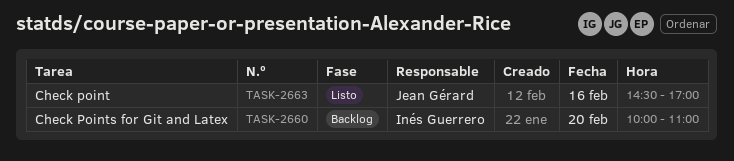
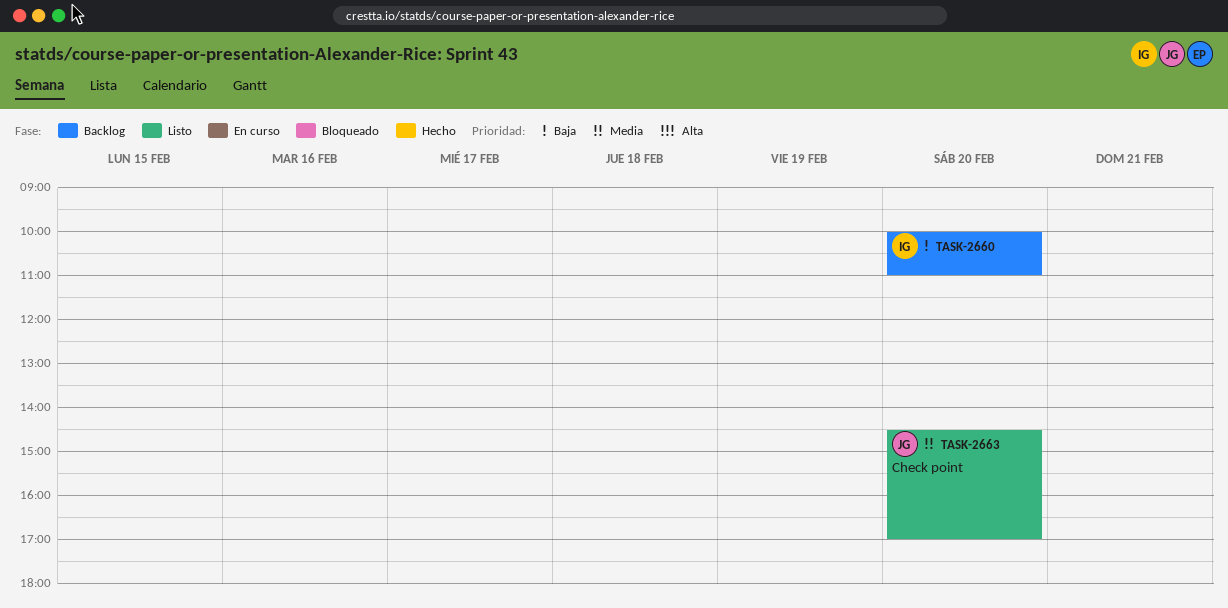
TASK-2663, day: Feb 16 -> Feb 20

